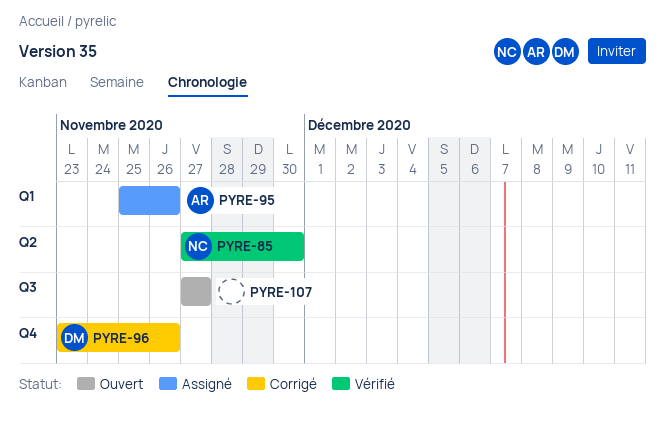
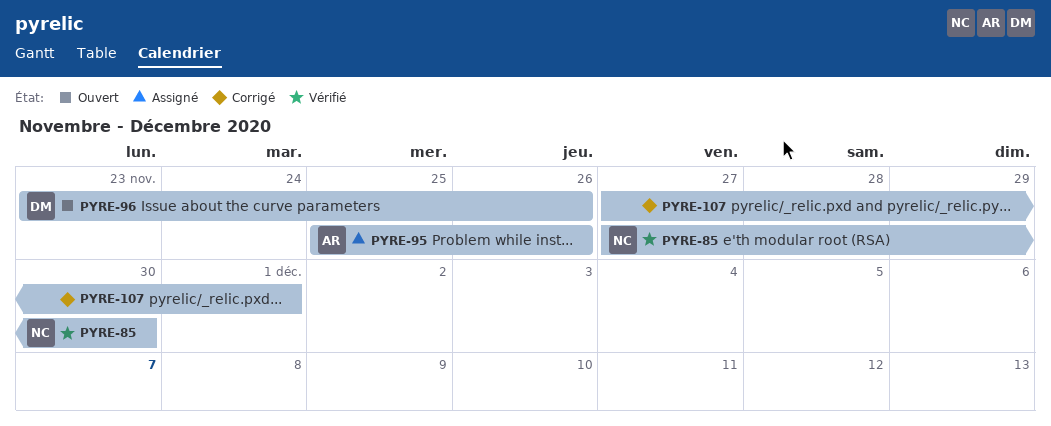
PYRE-96, status: Corrigé -> Ouvert
PYRE-107, status: Ouvert -> Corrigé
PYRE-107, due: Nov 27 -> Dec 1

